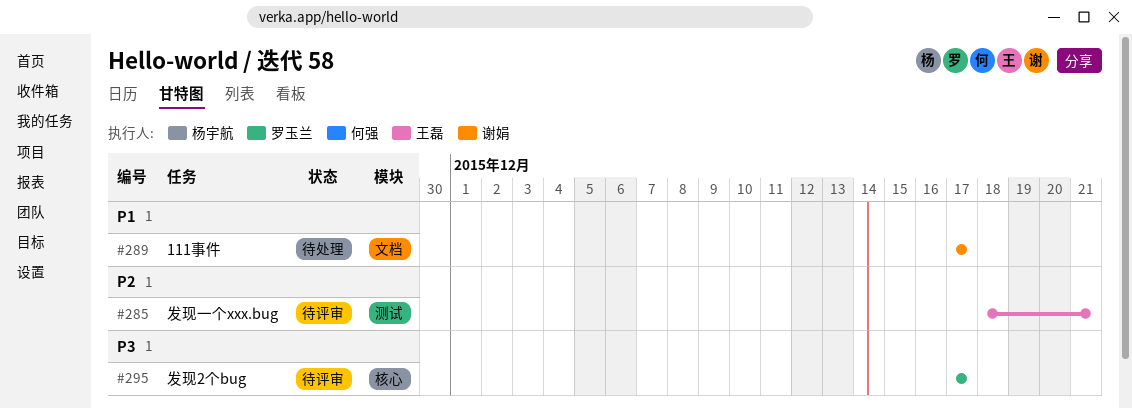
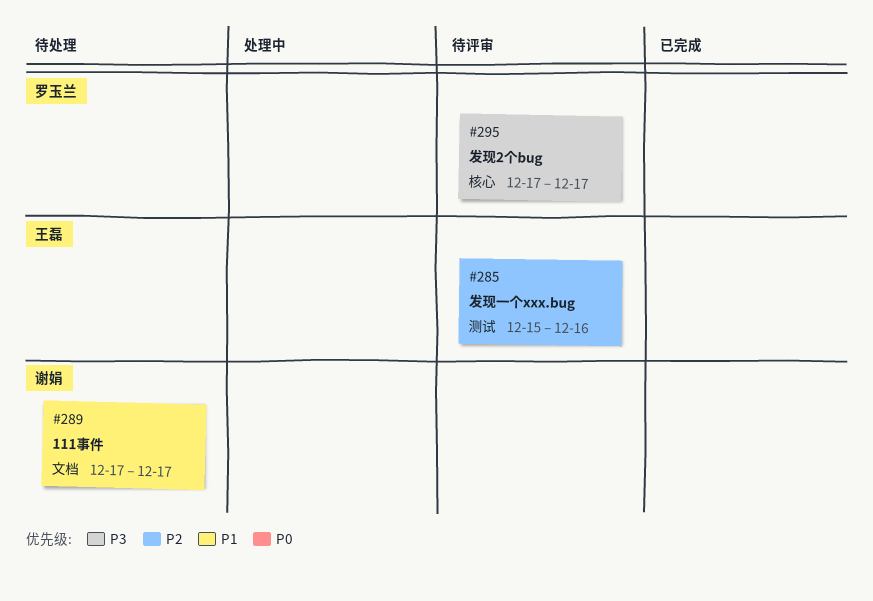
#285, start: Dec 18 -> Dec 15
#285, due: Dec 21 -> Dec 16

